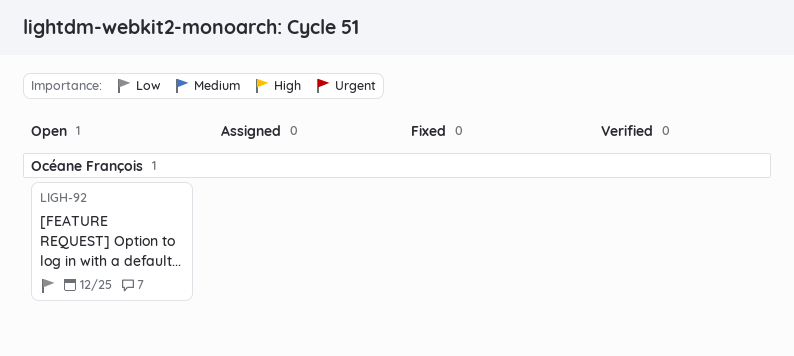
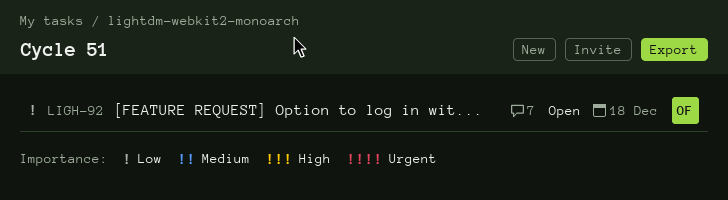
LIGH-92, due: Dec 25 -> Dec 18

